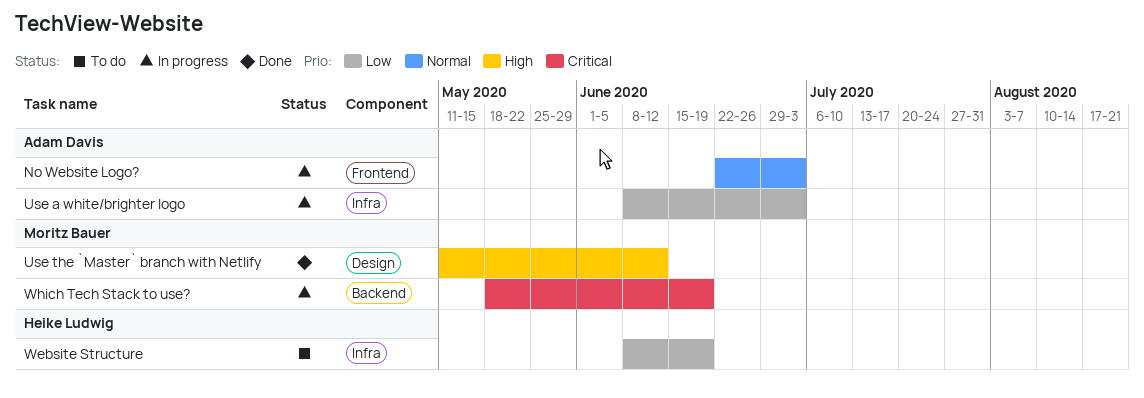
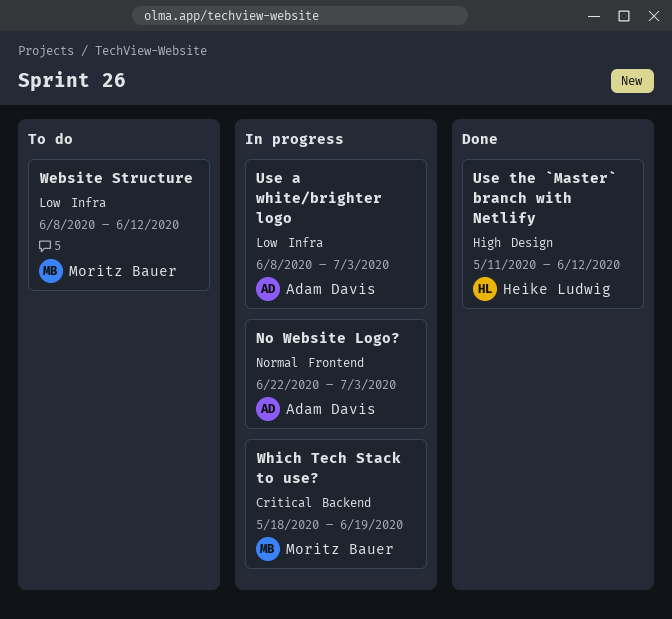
Use the `Master` branch with Netlify, owner: Moritz Bauer -> Heike Ludwig
Website Structure, owner: Heike Ludwig -> Moritz Bauer
Website Structure, due: Jun 19 -> Jun 12

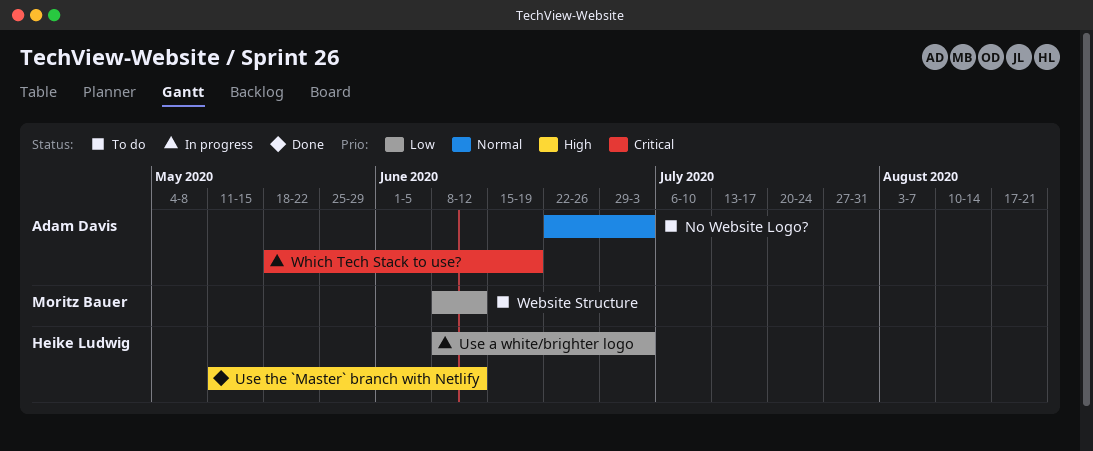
No Website Logo?, status: In progress -> To do
Use a white/brighter logo, owner: Adam Davis -> Heike Ludwig
Which Tech Stack to use?, owner: Moritz Bauer -> Adam Davis

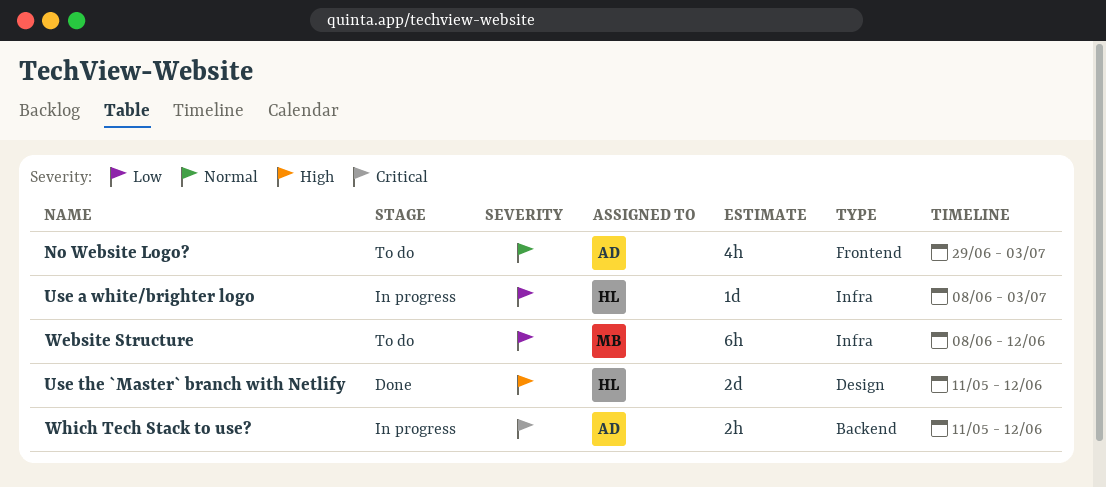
No Website Logo?, start: Jun 22 -> Jun 29
Which Tech Stack to use?, start: May 18 -> May 11
Which Tech Stack to use?, due: Jun 19 -> Jun 12

